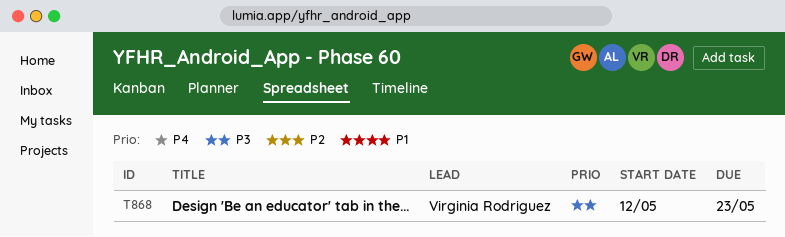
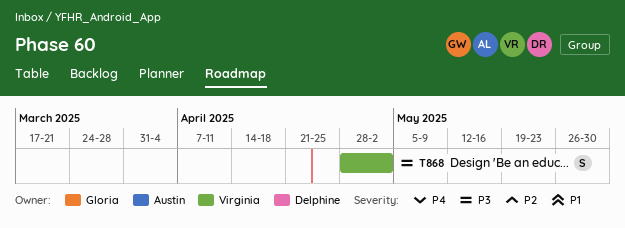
T868, start: May 12 -> Apr 28
T868, due: May 23 -> May 2

